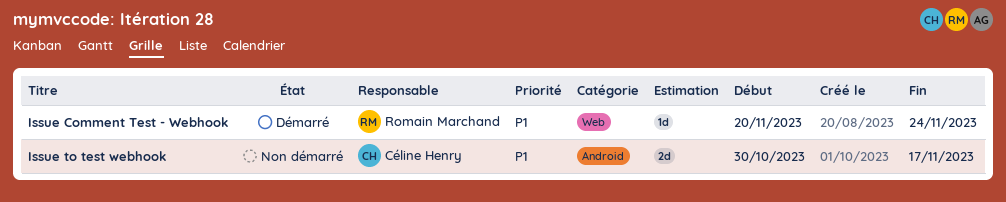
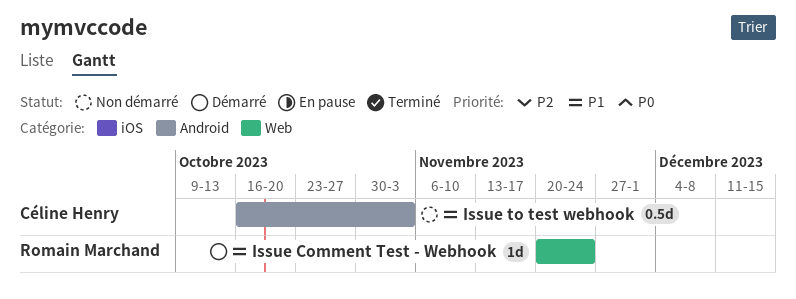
Issue to test webhook, estimate: 2d -> 0.5d
Issue to test webhook, start: Oct 30 -> Oct 16
Issue to test webhook, due: Nov 17 -> Nov 3

